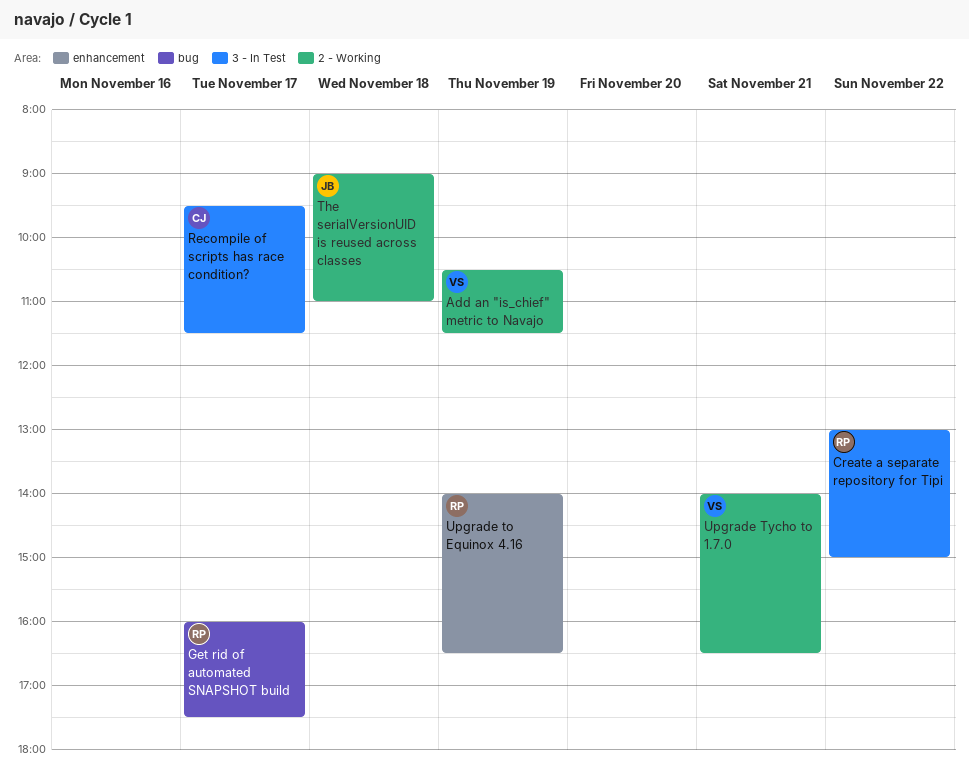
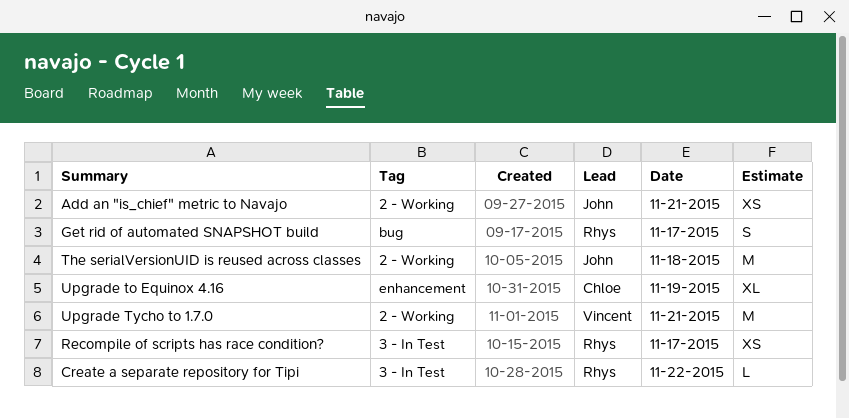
Add an "is_chief" metric to Navajo, owner: Vincent -> John
Add an "is_chief" metric to Navajo, day: Nov 19 -> Nov 21
Recompile of scripts has race condition?, owner: Chloe -> Rhys
Upgrade to Equinox 4.16, owner: Rhys -> Chloe

